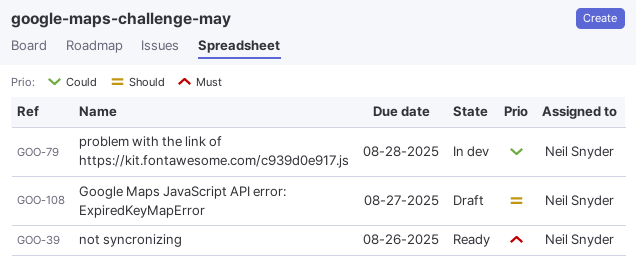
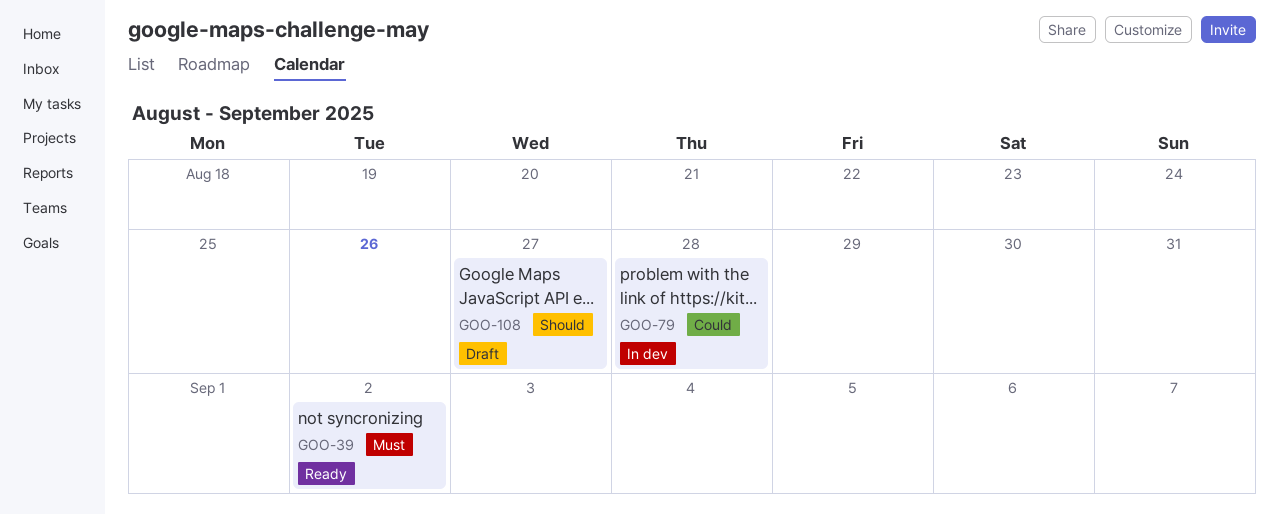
GOO-39, due: Aug 26 -> Sep 2

